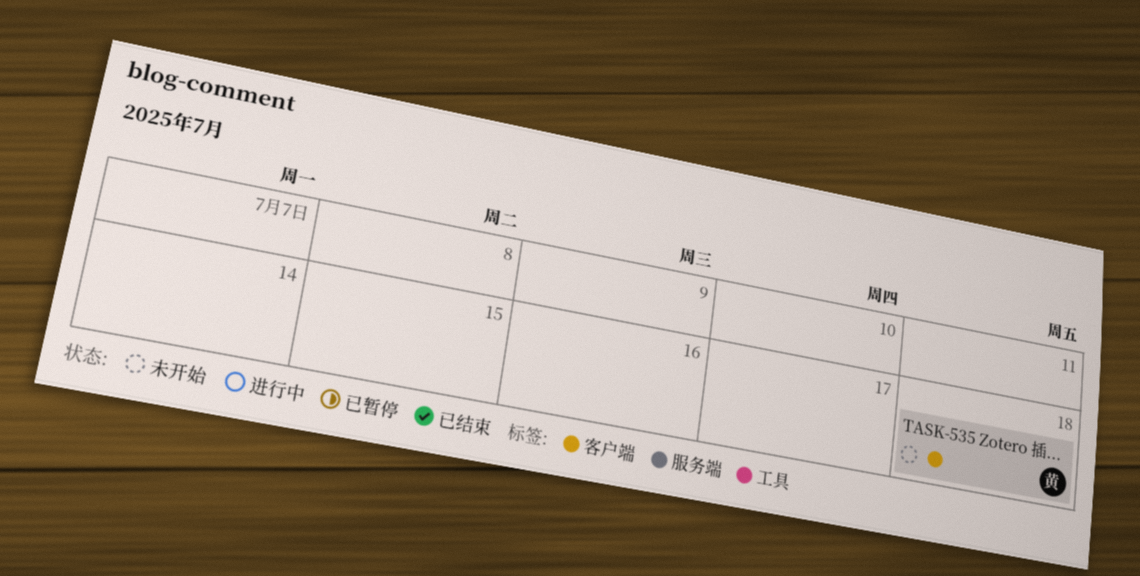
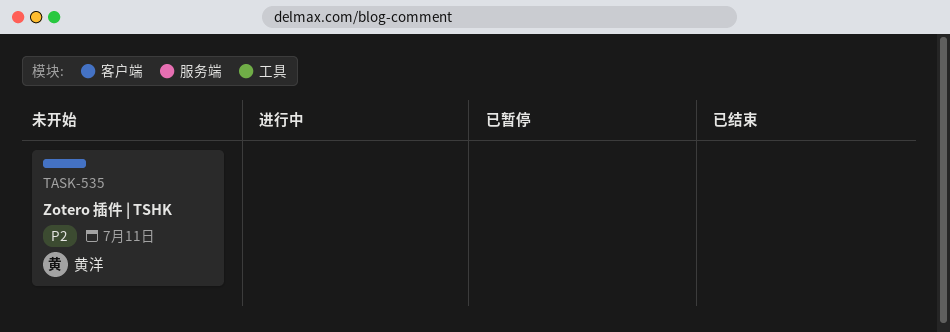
TASK-535, due: Jul 18 -> Jul 11

